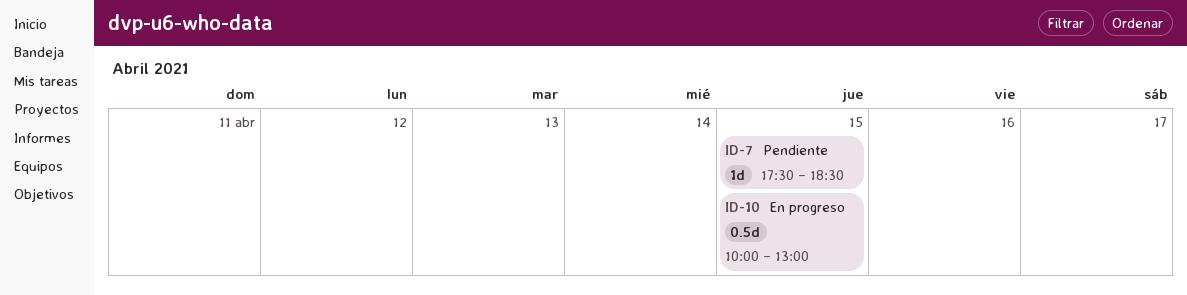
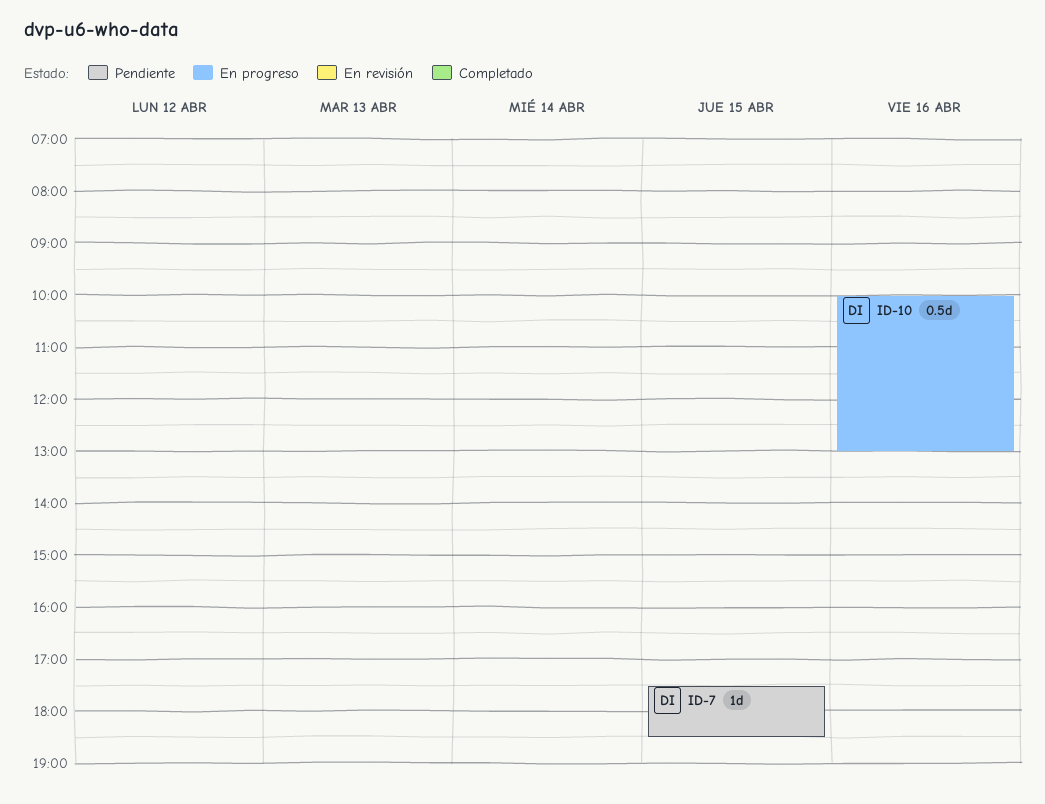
ID-10, day: Apr 15 -> Apr 16

